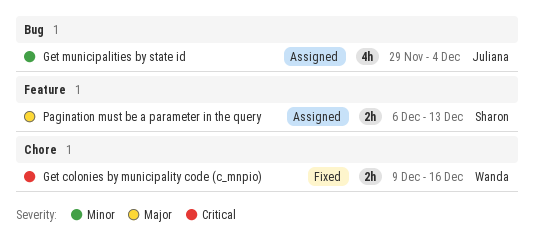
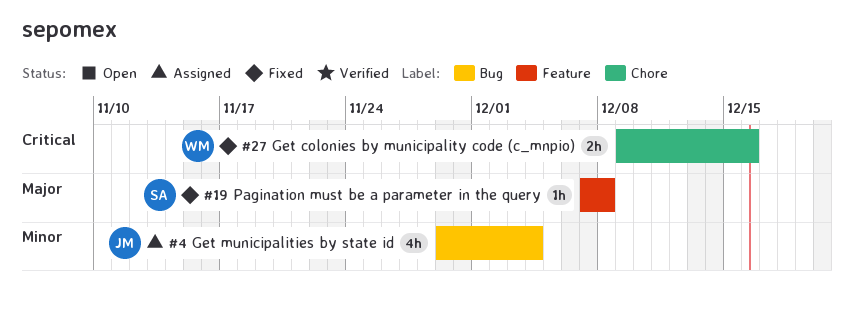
Pagination must be a parameter in the query, status: Assigned -> Fixed
Pagination must be a parameter in the query, estimate: 2h -> 1h
Pagination must be a parameter in the query, start: Dec 6 -> Dec 7
Pagination must be a parameter in the query, due: Dec 13 -> Dec 8

